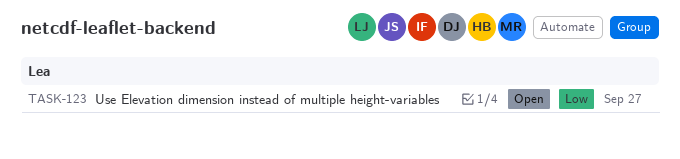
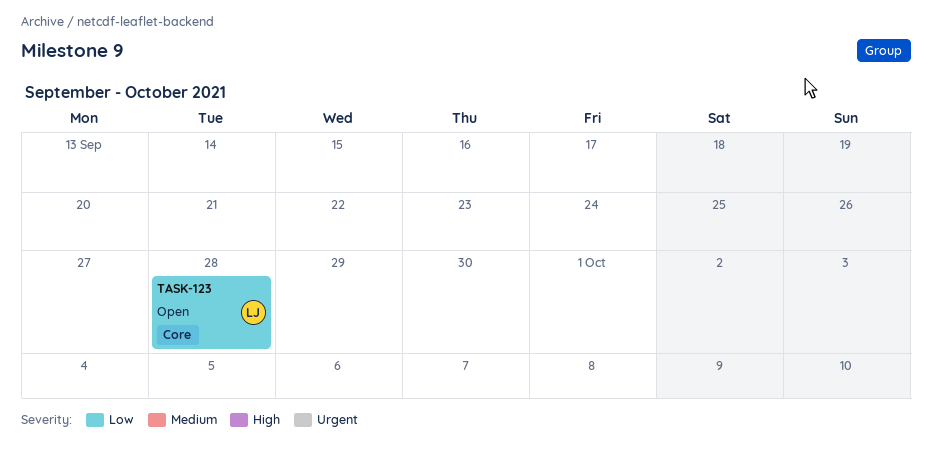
TASK-123, due: Sep 27 -> Sep 28

